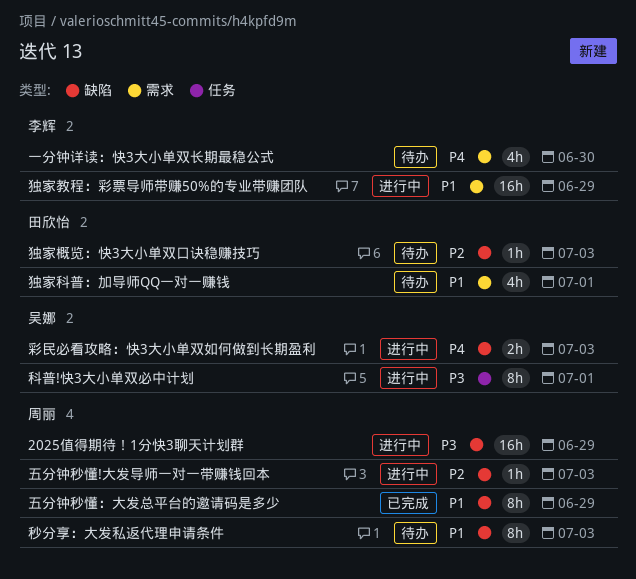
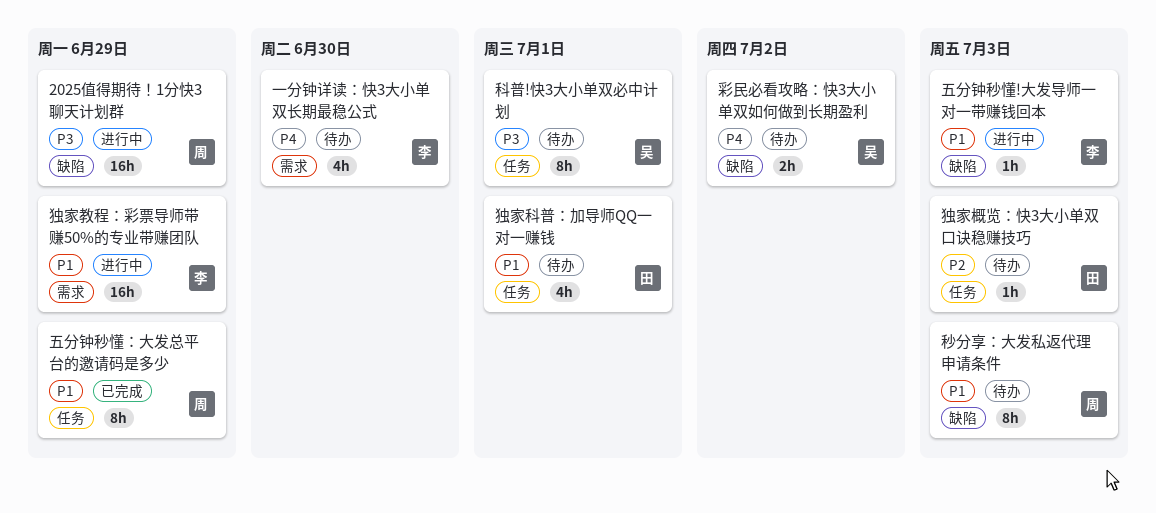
五分钟秒懂!大发导师一对一带赚钱回本, owner: 周丽 -> 李辉
五分钟秒懂!大发导师一对一带赚钱回本, priority: P2 -> P1
五分钟秒懂：大发总平台的邀请码是多少, label: 缺陷 -> 任务
彩民必看攻略：快3大小单双如何做到长期盈利, status: 进行中 -> 待办
彩民必看攻略：快3大小单双如何做到长期盈利, due: Jul 3 -> Jul 2
独家概览：快3大小单双口诀稳赚技巧, label: 缺陷 -> 任务
独家科普：加导师QQ一对一赚钱, label: 需求 -> 任务
科普!快3大小单双必中计划, status: 进行中 -> 待办

